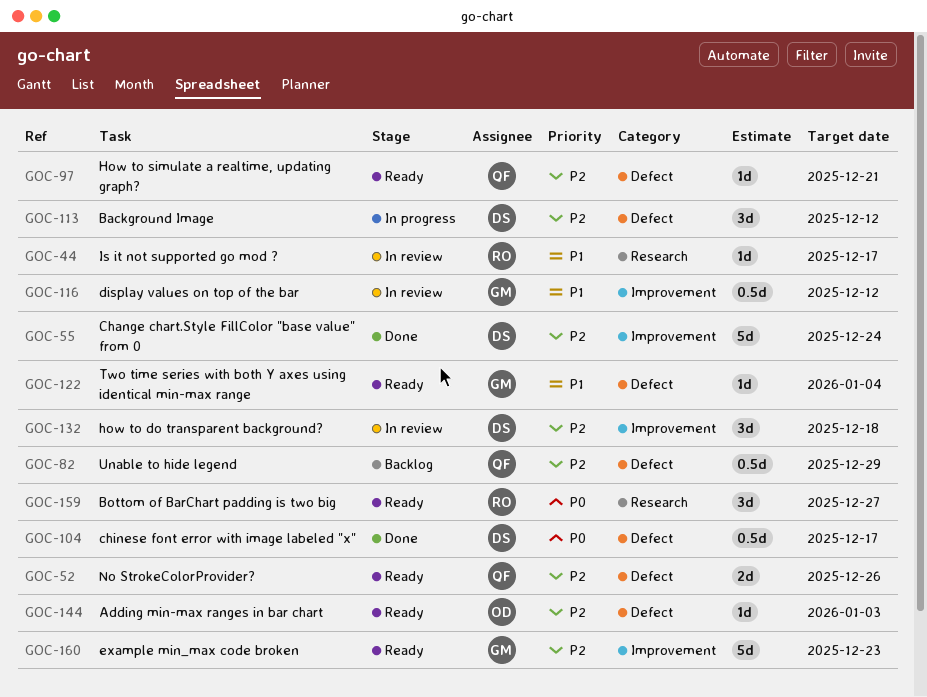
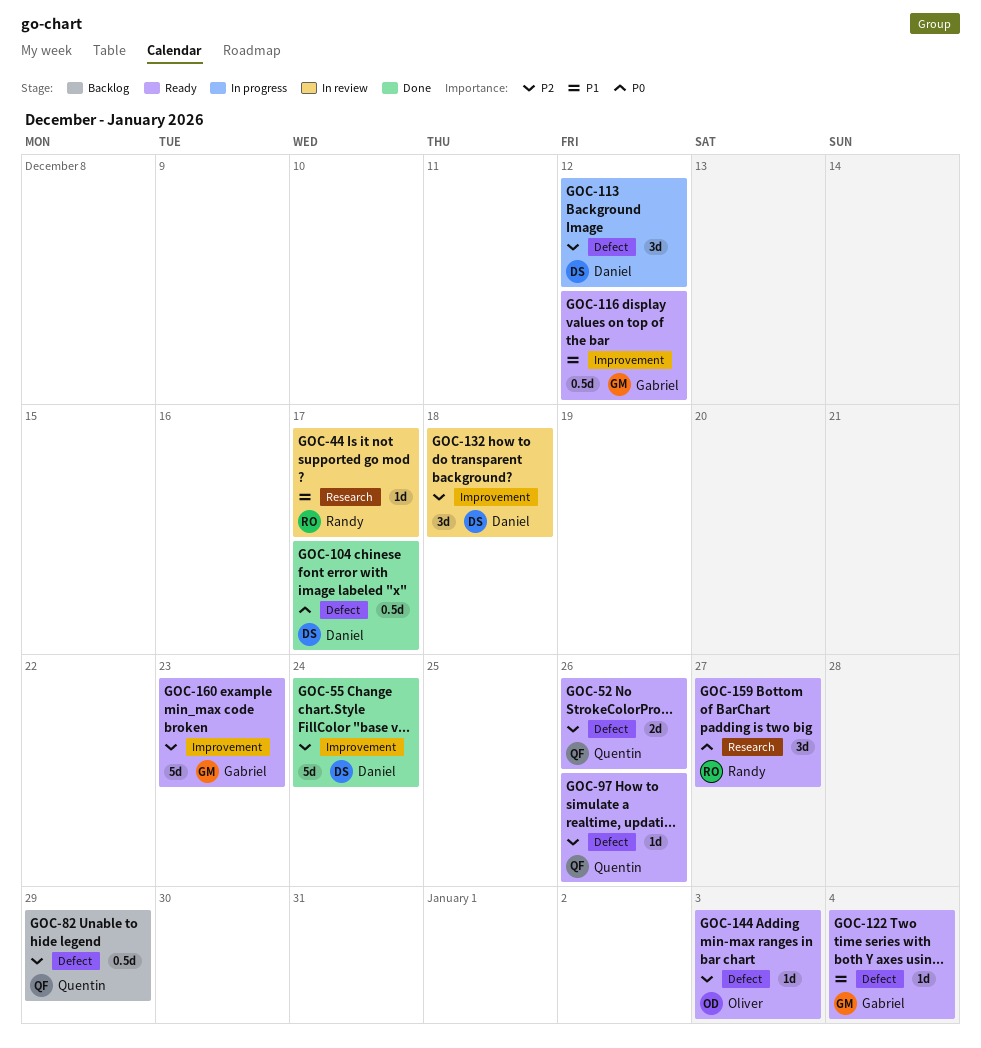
GOC-97, due: Dec 21 -> Dec 26
GOC-116, status: In review -> Ready

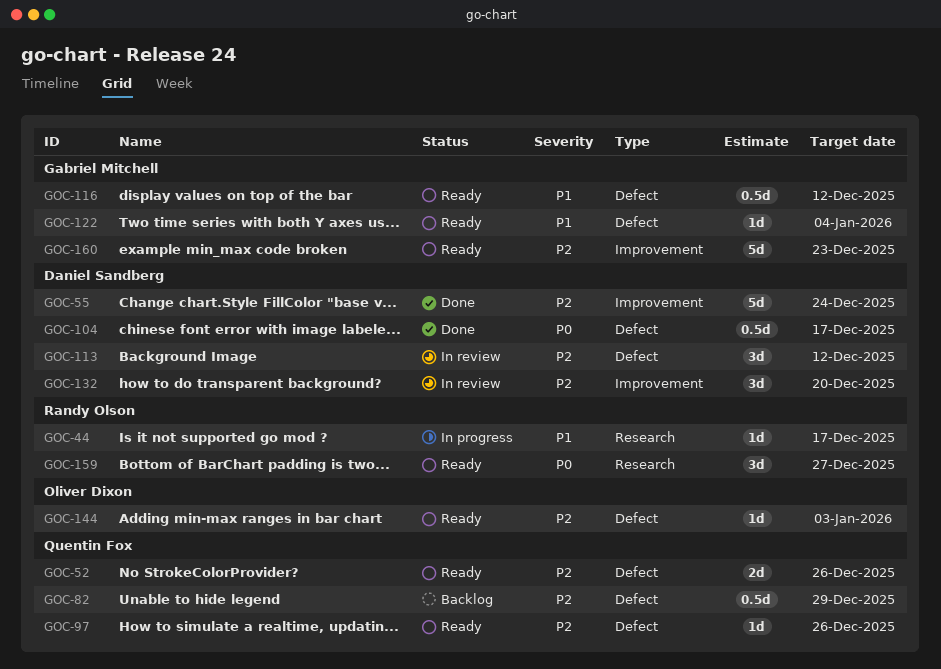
GOC-44, status: In review -> In progress
GOC-113, status: In progress -> In review
GOC-116, label: Improvement -> Defect
GOC-132, due: Dec 18 -> Dec 20

